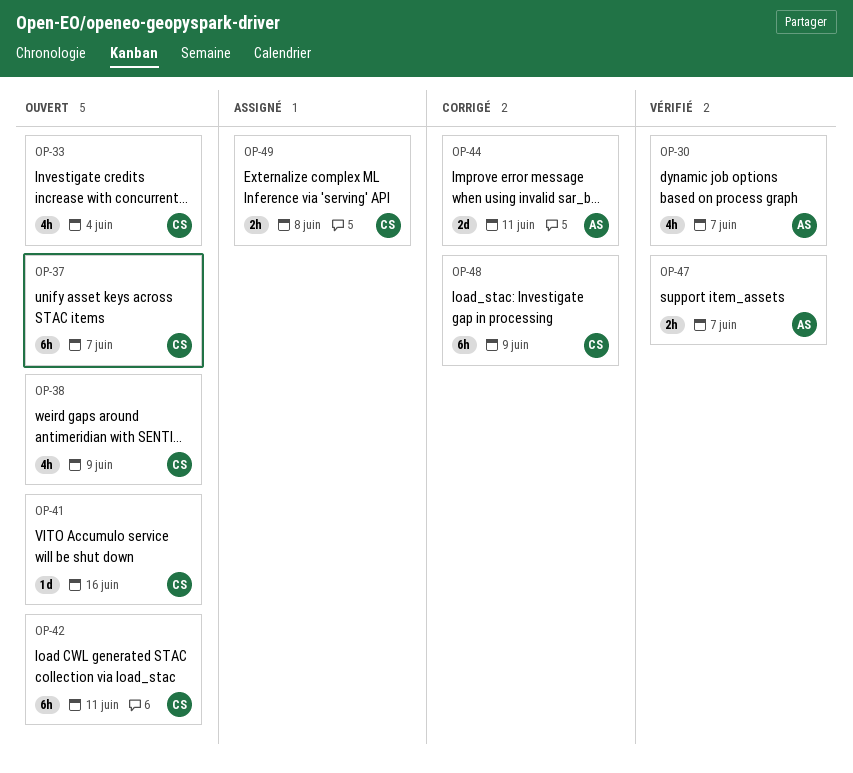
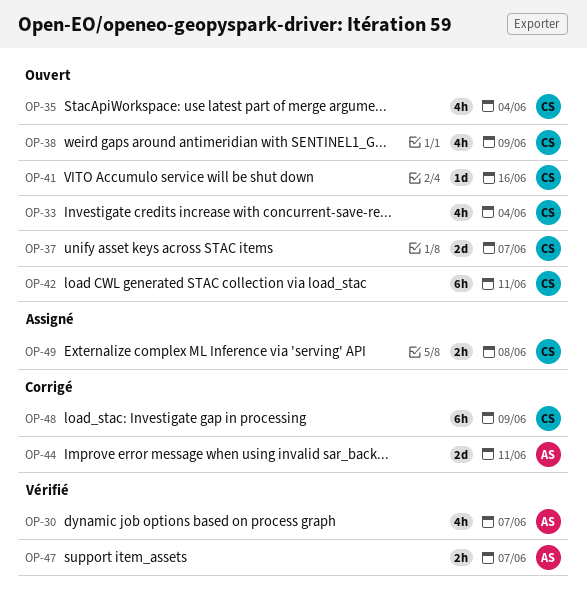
OP-35: none -> present
OP-37, estimate: 6h -> 2d

